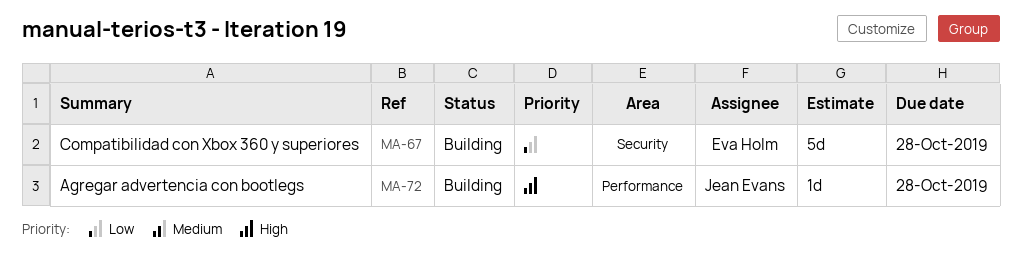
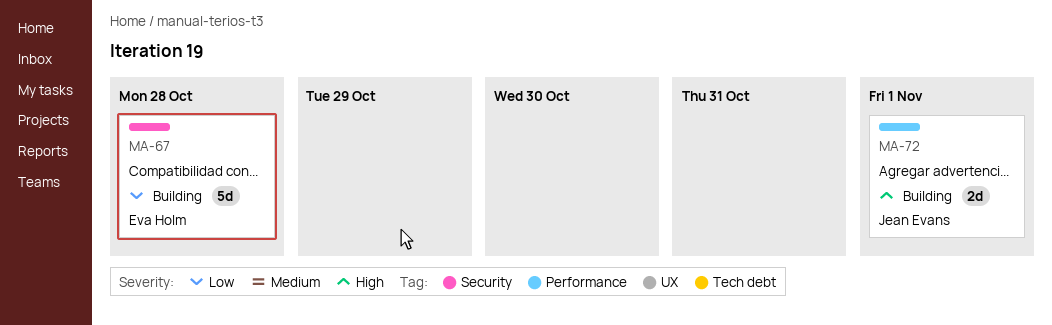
MA-72, estimate: 1d -> 2d
MA-72, due: Oct 28 -> Nov 1

